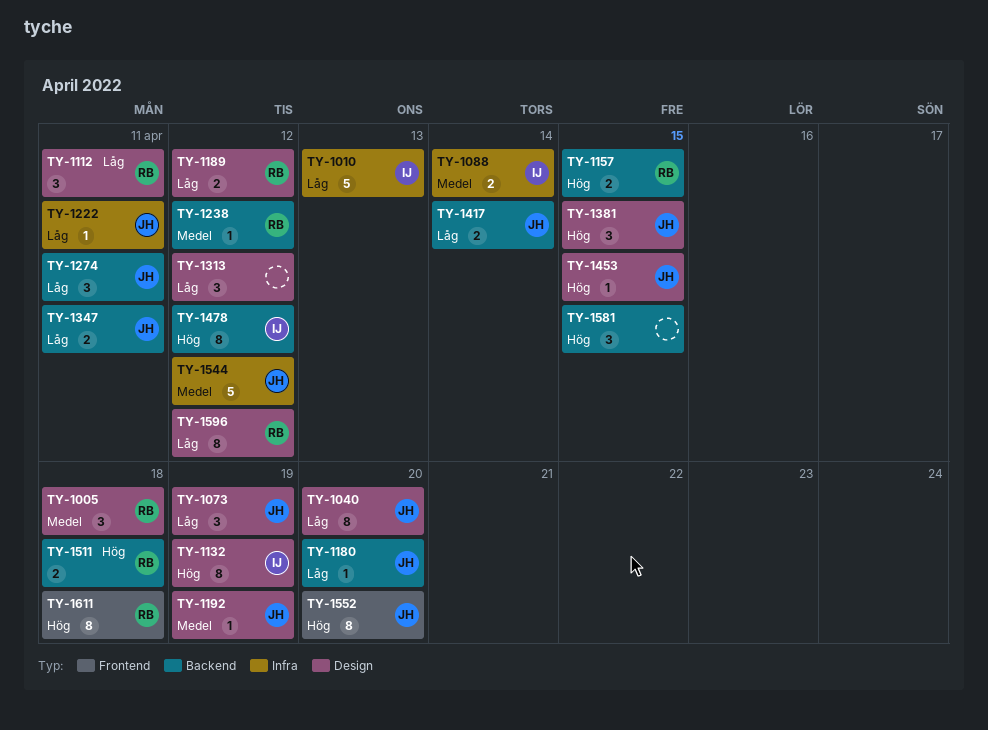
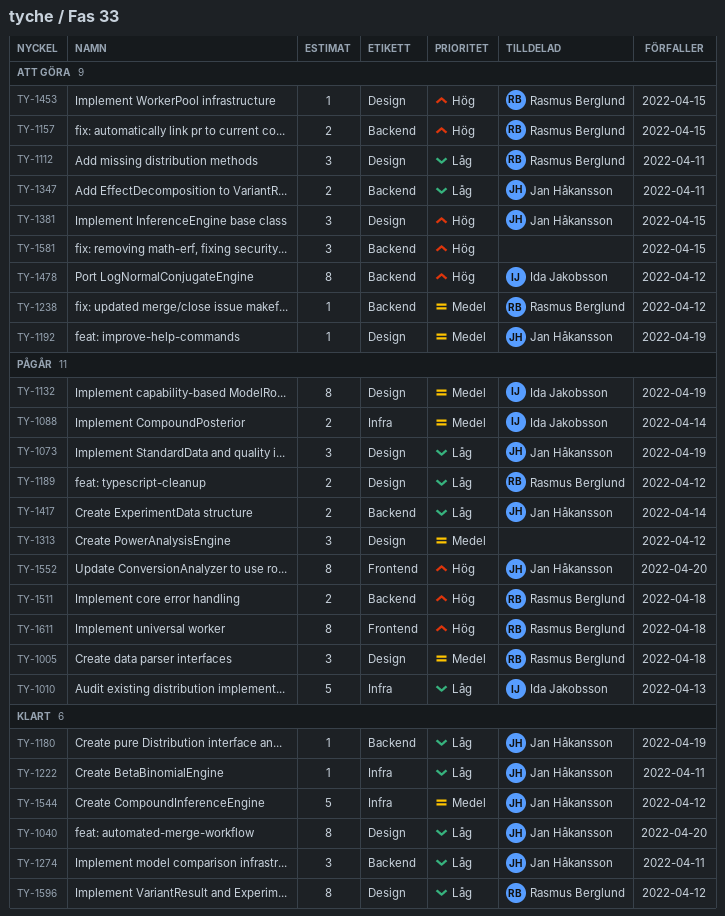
TY-1132, priority: Hög -> Medel
TY-1180, due: Apr 20 -> Apr 19
TY-1313, priority: Låg -> Medel
TY-1453, owner: Jan Håkansson -> Rasmus Berglund

